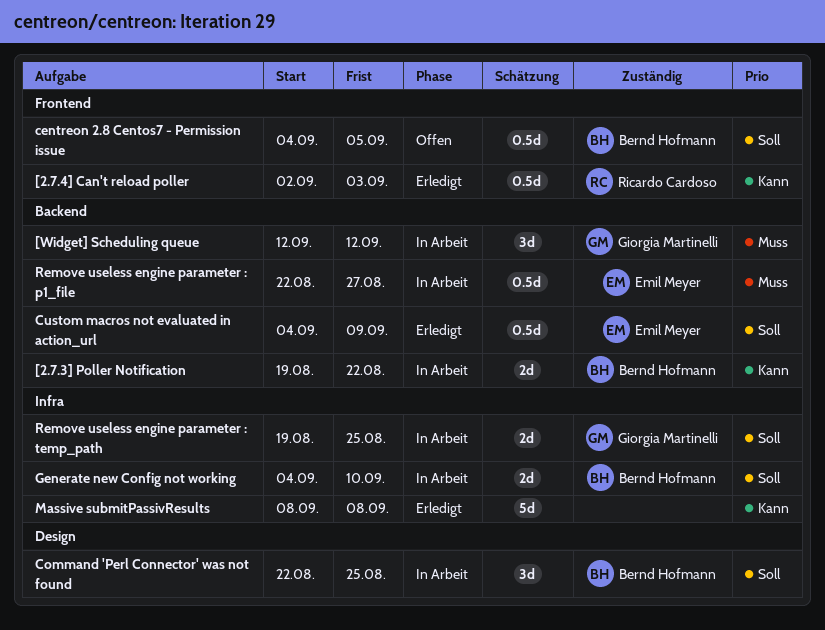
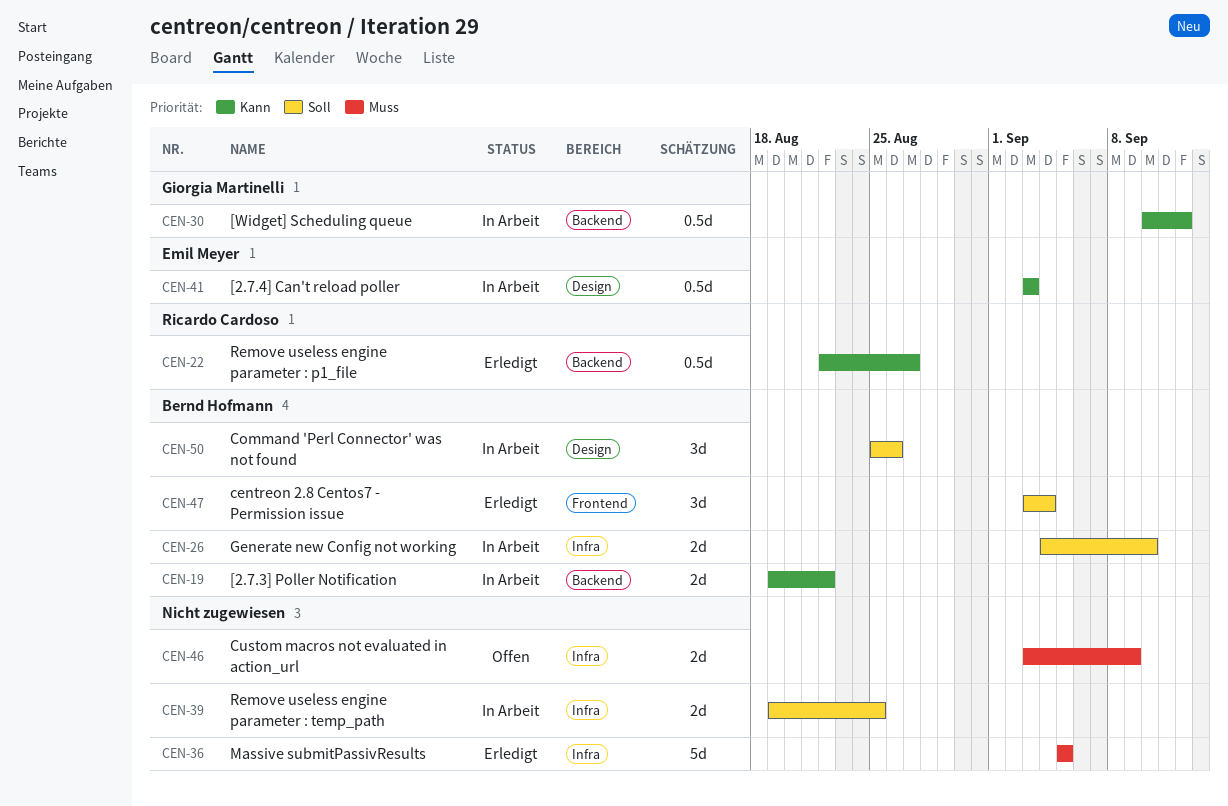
[2.7.4] Can't reload poller, status: Erledigt -> In Arbeit
[2.7.4] Can't reload poller, owner: Ricardo Cardoso -> Emil Meyer
[2.7.4] Can't reload poller, label: Frontend -> Design
[2.7.4] Can't reload poller, start: Sep 2 -> Sep 3
[Widget] Scheduling queue, priority: Muss -> Kann
[Widget] Scheduling queue, estimate: 3d -> 0.5d
[Widget] Scheduling queue, start: Sep 12 -> Sep 10
centreon 2.8 Centos7 - Permission issue, status: Offen -> Erledigt
centreon 2.8 Centos7 - Permission issue, estimate: 0.5d -> 3d
centreon 2.8 Centos7 - Permission issue, start: Sep 4 -> Sep 3
centreon 2.8 Centos7 - Permission issue, due: Sep 5 -> Sep 4
Command 'Perl Connector' was not found, start: Aug 22 -> Aug 25
Command 'Perl Connector' was not found, due: Aug 25 -> Aug 26
Custom macros not evaluated in action_url, status: Erledigt -> Offen
Custom macros not evaluated in action_url, owner: Emil Meyer -> none
Custom macros not evaluated in action_url, priority: Soll -> Muss
Custom macros not evaluated in action_url, label: Backend -> Infra
Custom macros not evaluated in action_url, estimate: 0.5d -> 2d
Custom macros not evaluated in action_url, start: Sep 4 -> Sep 3
Massive submitPassivResults, priority: Kann -> Muss
Massive submitPassivResults, start: Sep 8 -> Sep 5
Massive submitPassivResults, due: Sep 8 -> Sep 5
Remove useless engine parameter : p1_file, status: In Arbeit -> Erledigt
Remove useless engine parameter : p1_file, owner: Emil Meyer -> Ricardo Cardoso
Remove useless engine parameter : p1_file, priority: Muss -> Kann
Remove useless engine parameter : temp_path, owner: Giorgia Martinelli -> none

